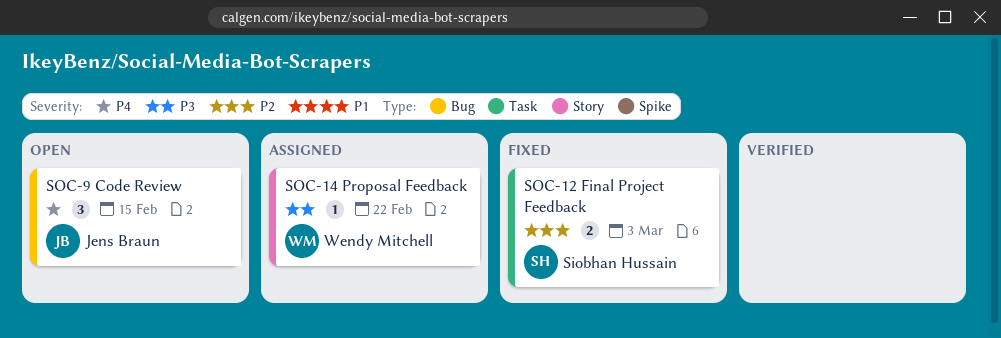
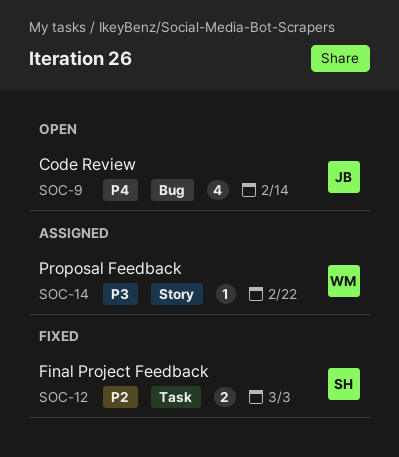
SOC-9, estimate: 3 -> 4
SOC-9, due: Feb 15 -> Feb 14

